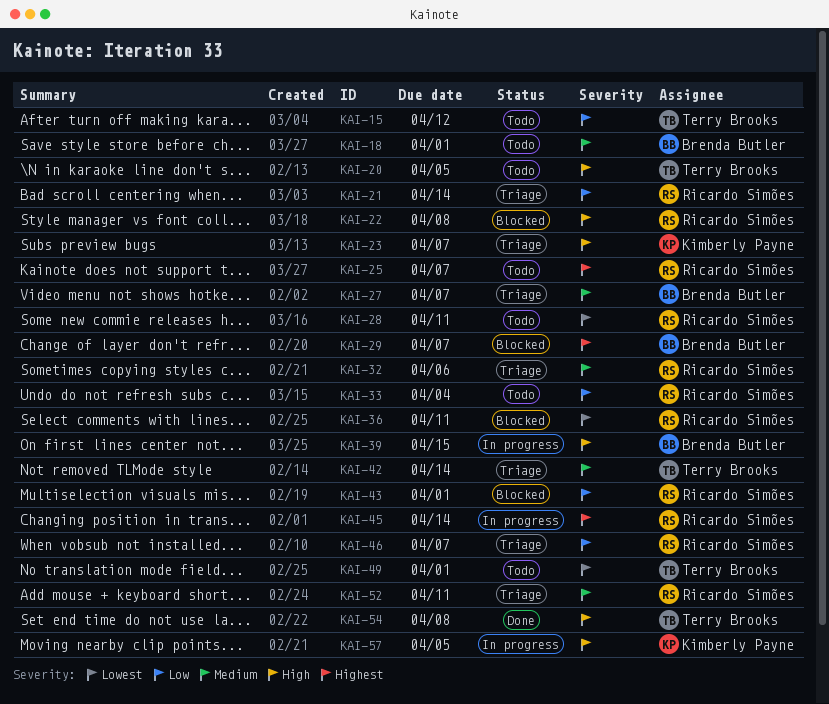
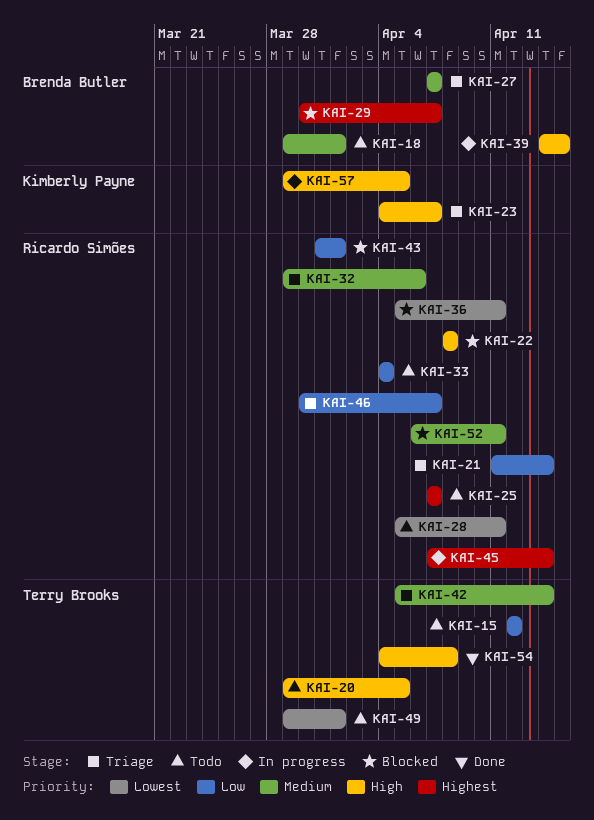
KAI-52, status: Triage -> Blocked

